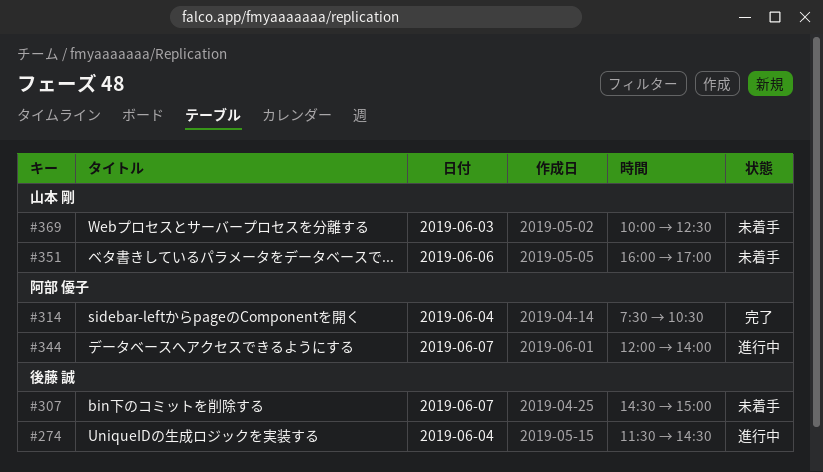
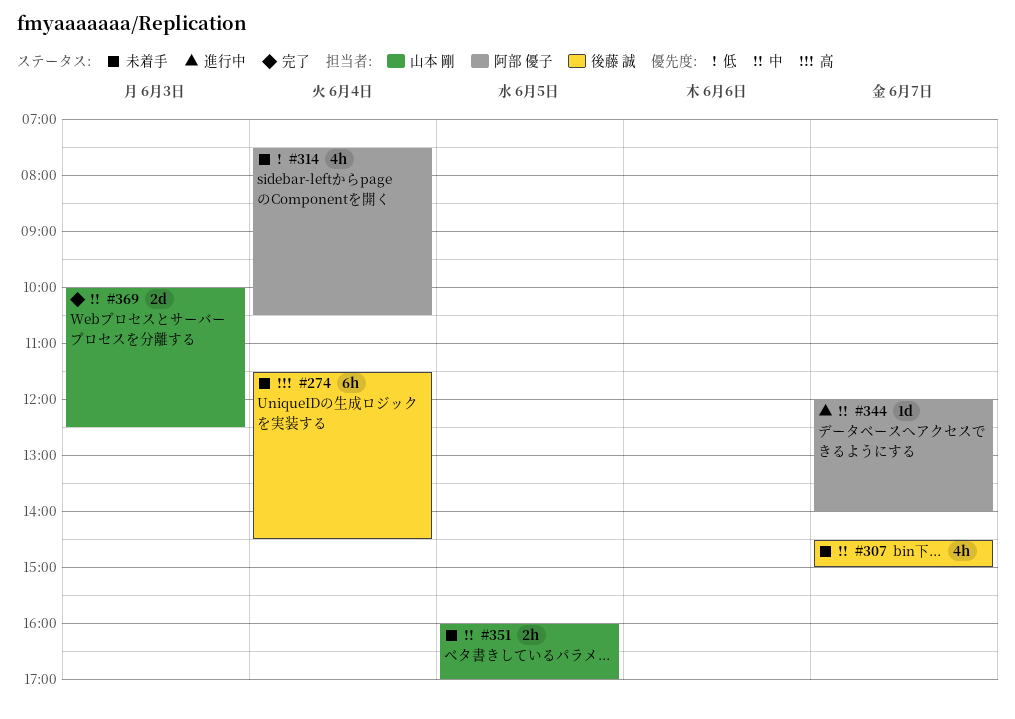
#274, status: 進行中 -> 未着手
#314, status: 完了 -> 未着手
#351, day: Jun 6 -> Jun 5
#369, status: 未着手 -> 完了

